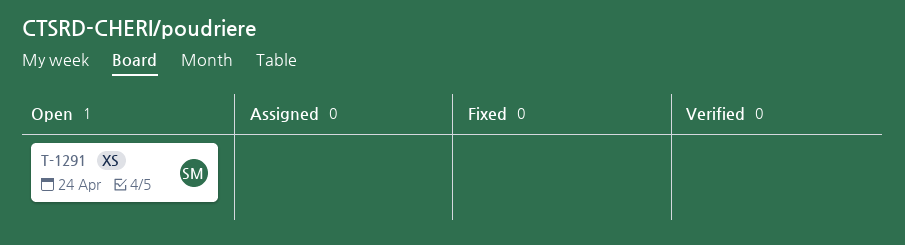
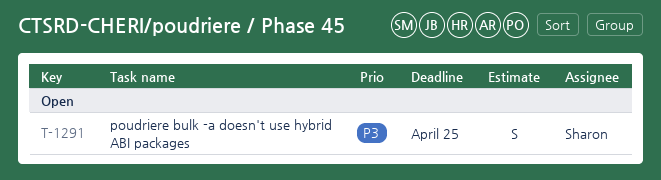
T-1291, estimate: XS -> S
T-1291, due: Apr 24 -> Apr 25

